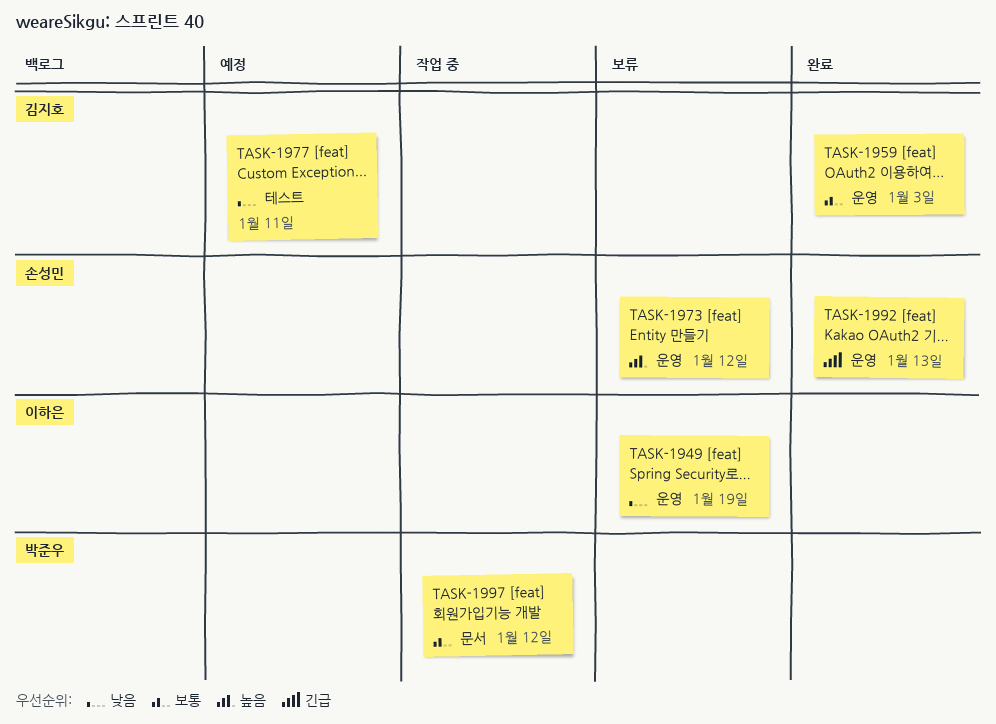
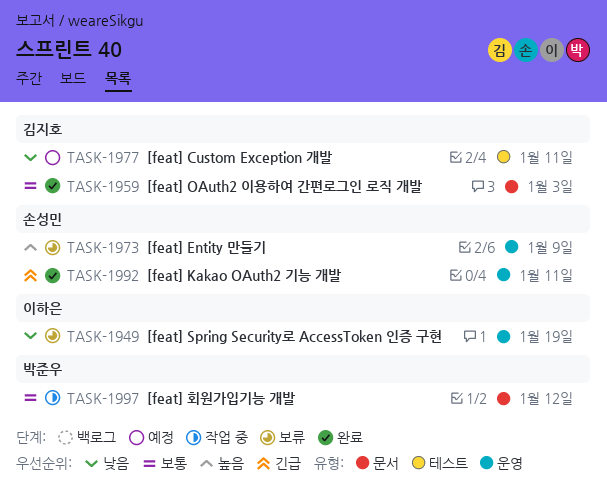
TASK-1959, label: 운영 -> 문서
TASK-1973, due: Jan 12 -> Jan 9
TASK-1992, due: Jan 13 -> Jan 11

